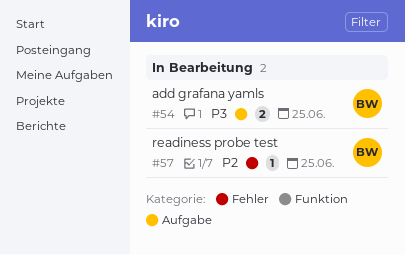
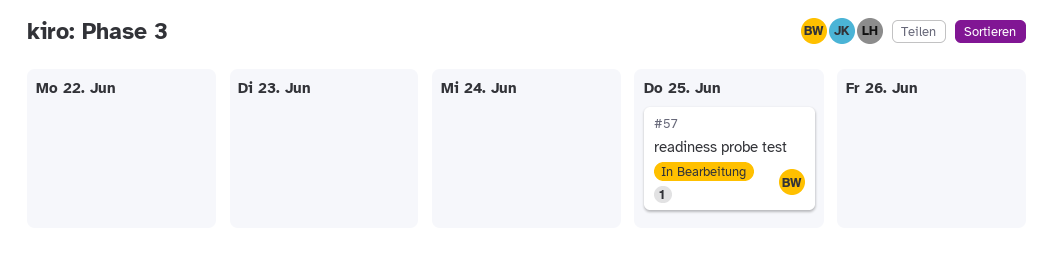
#54: present -> none

